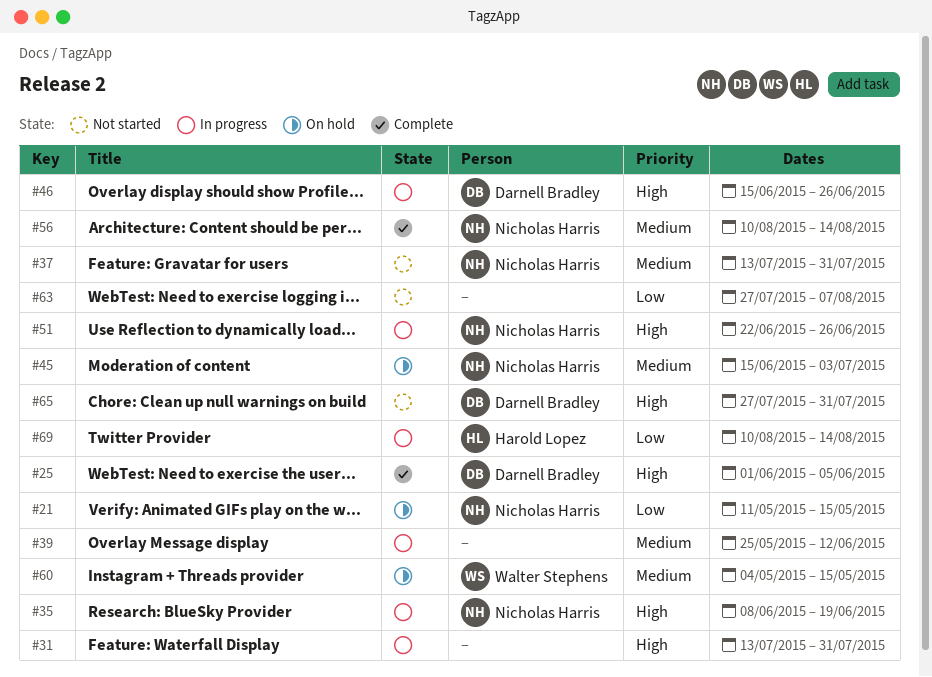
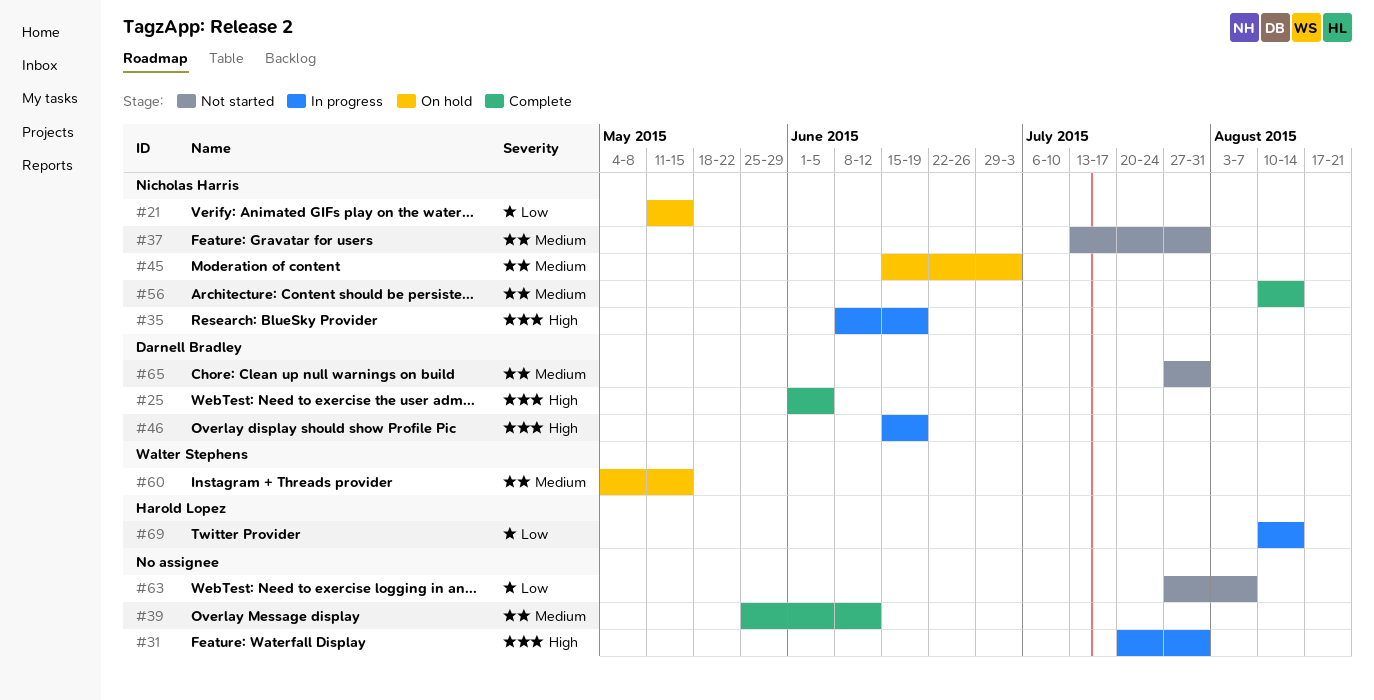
#31, start: Jul 13 -> Jul 20
#39, status: In progress -> Complete
#46, due: Jun 26 -> Jun 19
#51: present -> none
#65, priority: High -> Medium

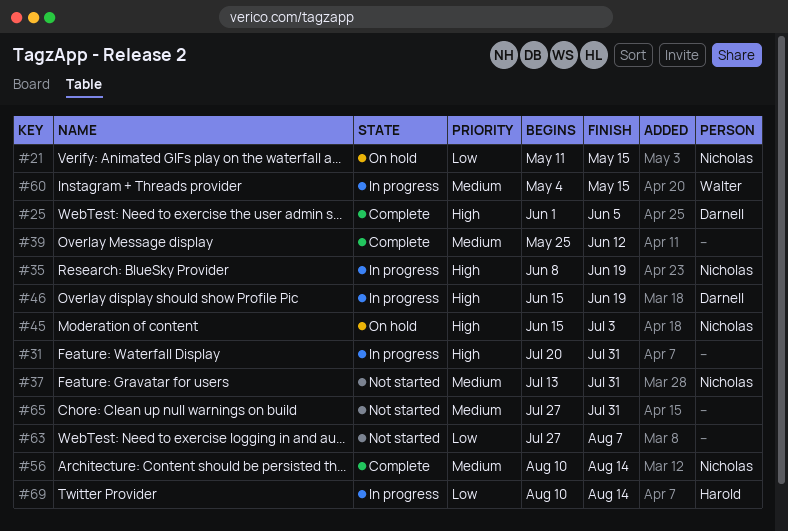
#45, priority: Medium -> High
#60, status: On hold -> In progress
#65, owner: Darnell Bradley -> none

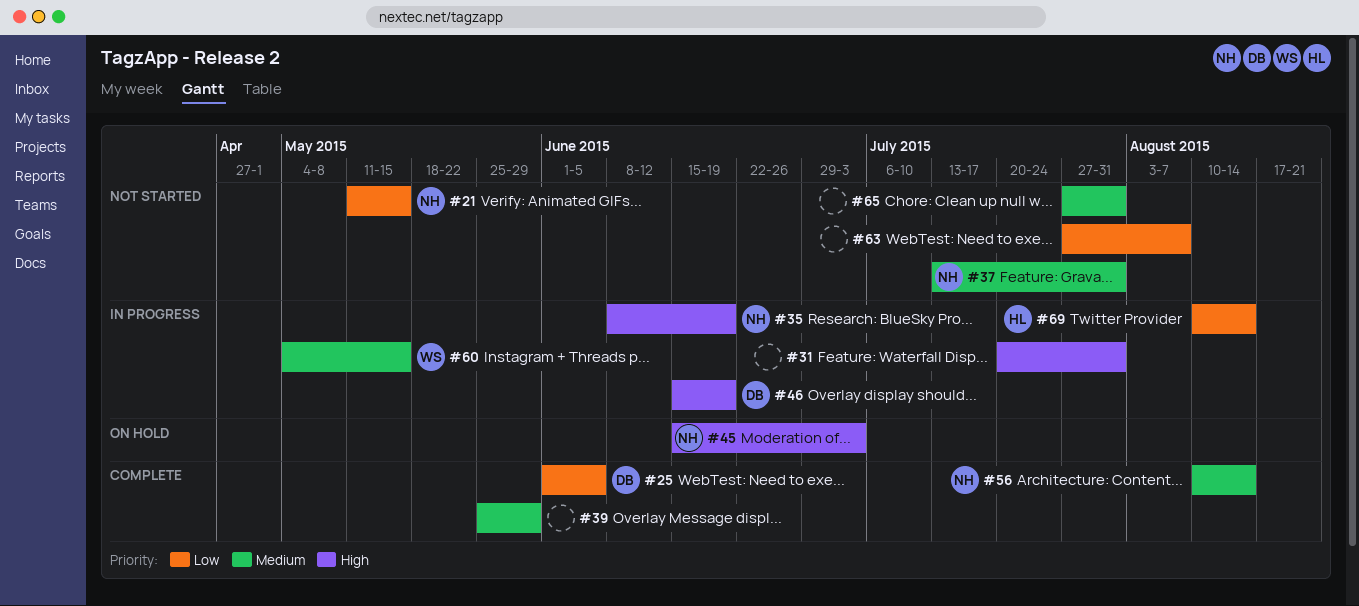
#21, status: On hold -> Not started
#25, priority: High -> Low
#39, due: Jun 12 -> May 29

